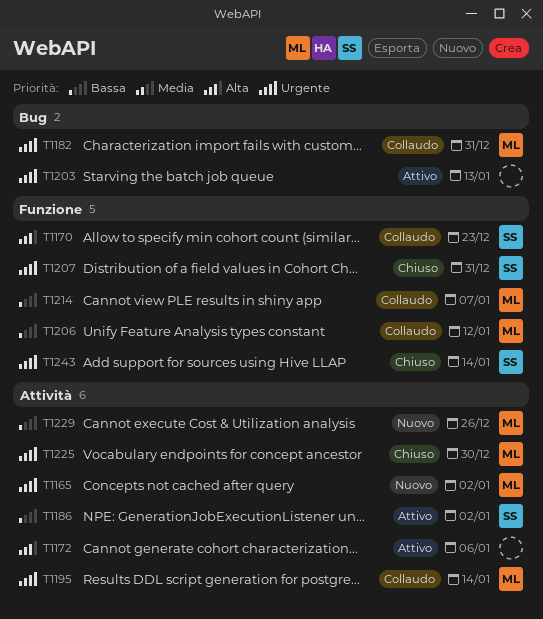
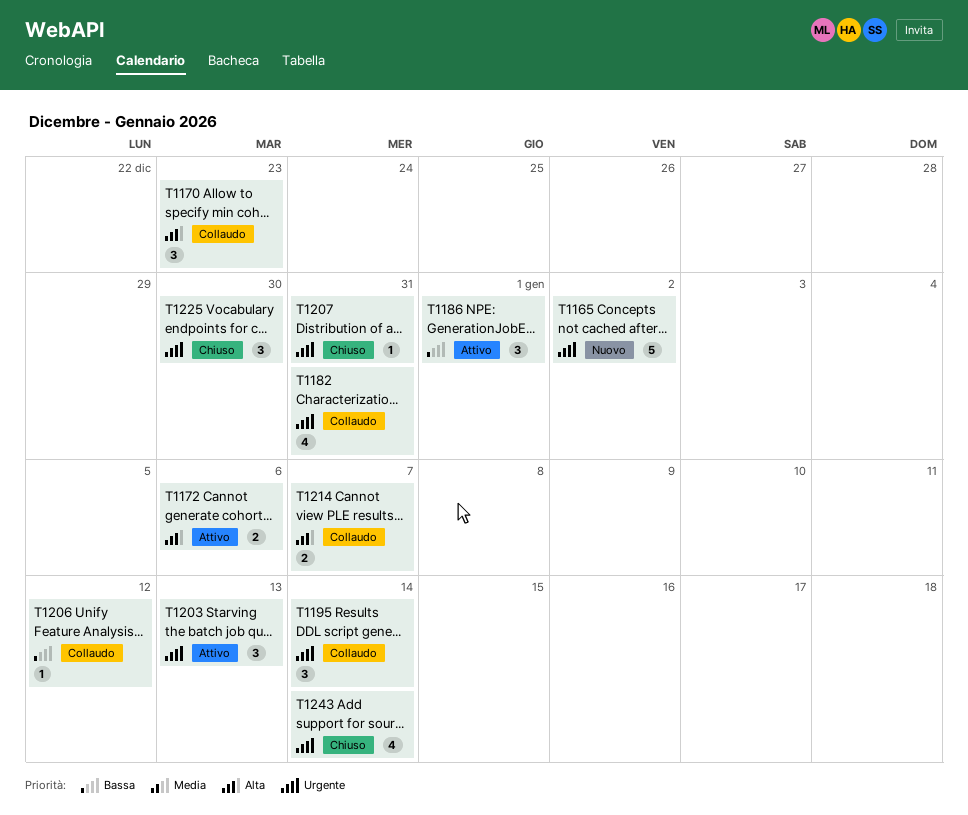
T1186, due: Jan 2 -> Jan 1
T1214, priority: Bassa -> Alta
T1229: present -> none

